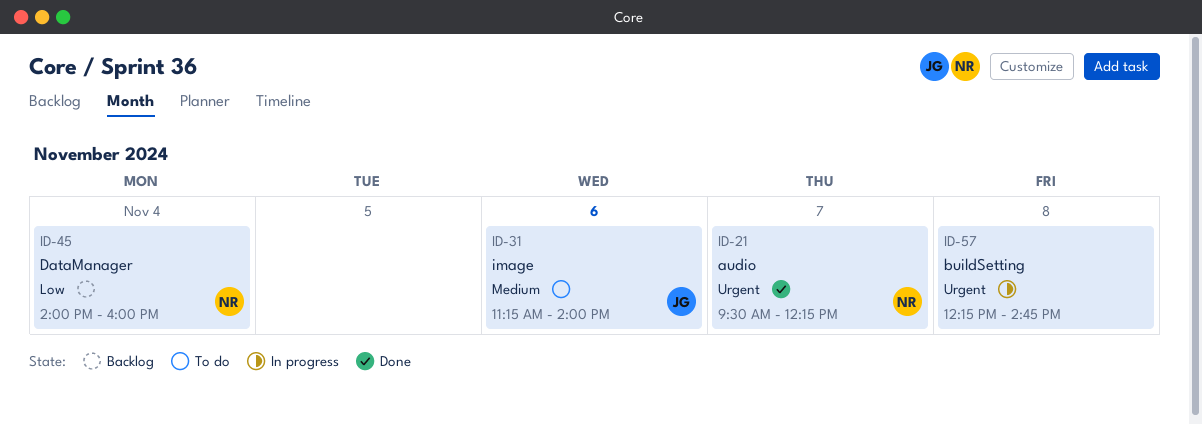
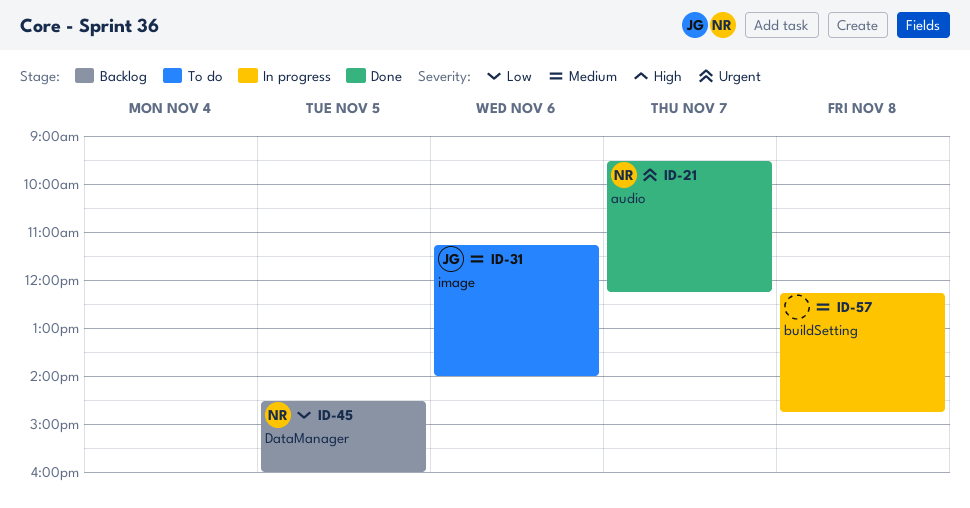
ID-45, day: Nov 4 -> Nov 5
ID-45, begins: 14:00 -> 14:30
ID-57, priority: Urgent -> Medium

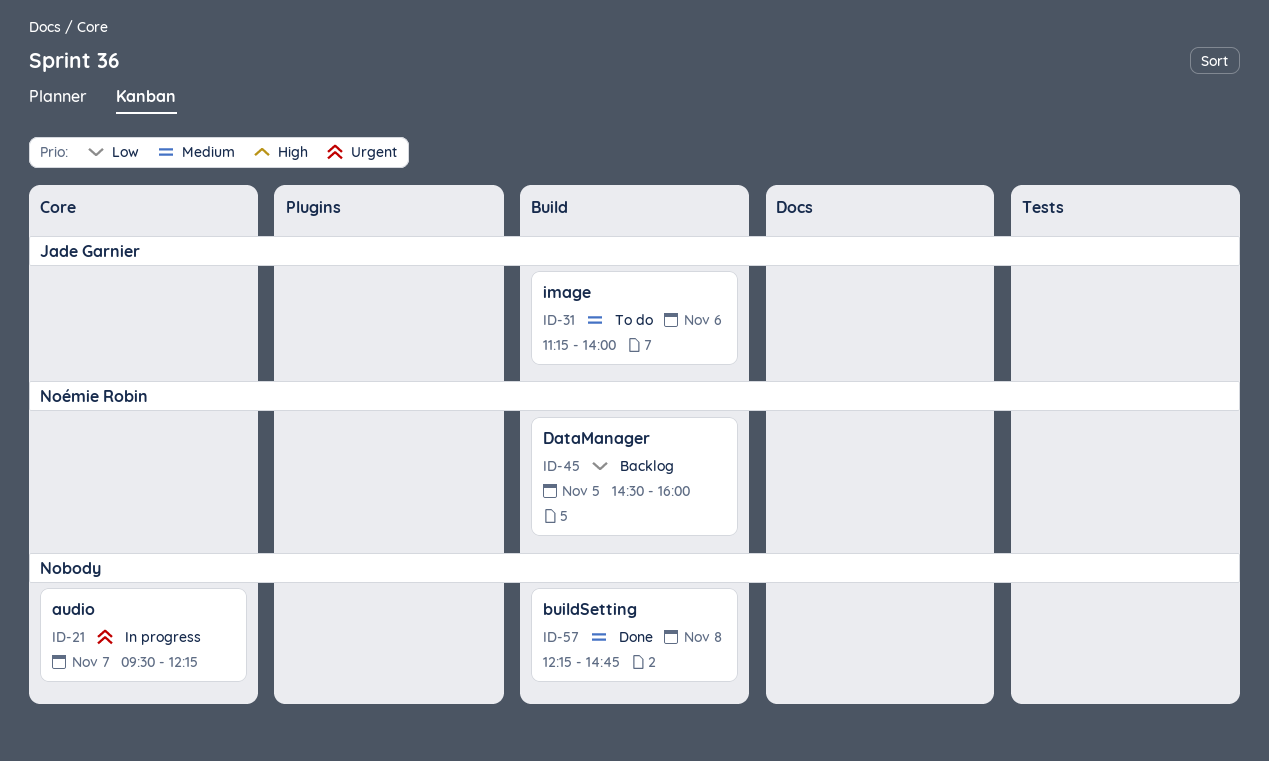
ID-21, status: Done -> In progress
ID-21, owner: Noémie Robin -> none
ID-57, status: In progress -> Done

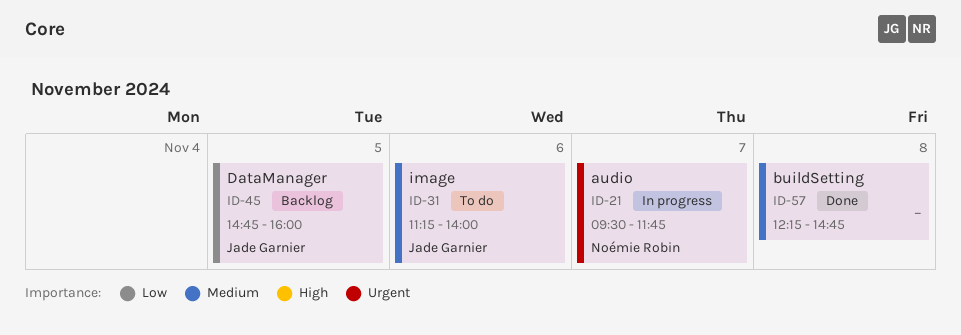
ID-21, owner: none -> Noémie Robin
ID-21, ends: 12:15 -> 11:45
ID-45, owner: Noémie Robin -> Jade Garnier
ID-45, begins: 14:30 -> 14:45

